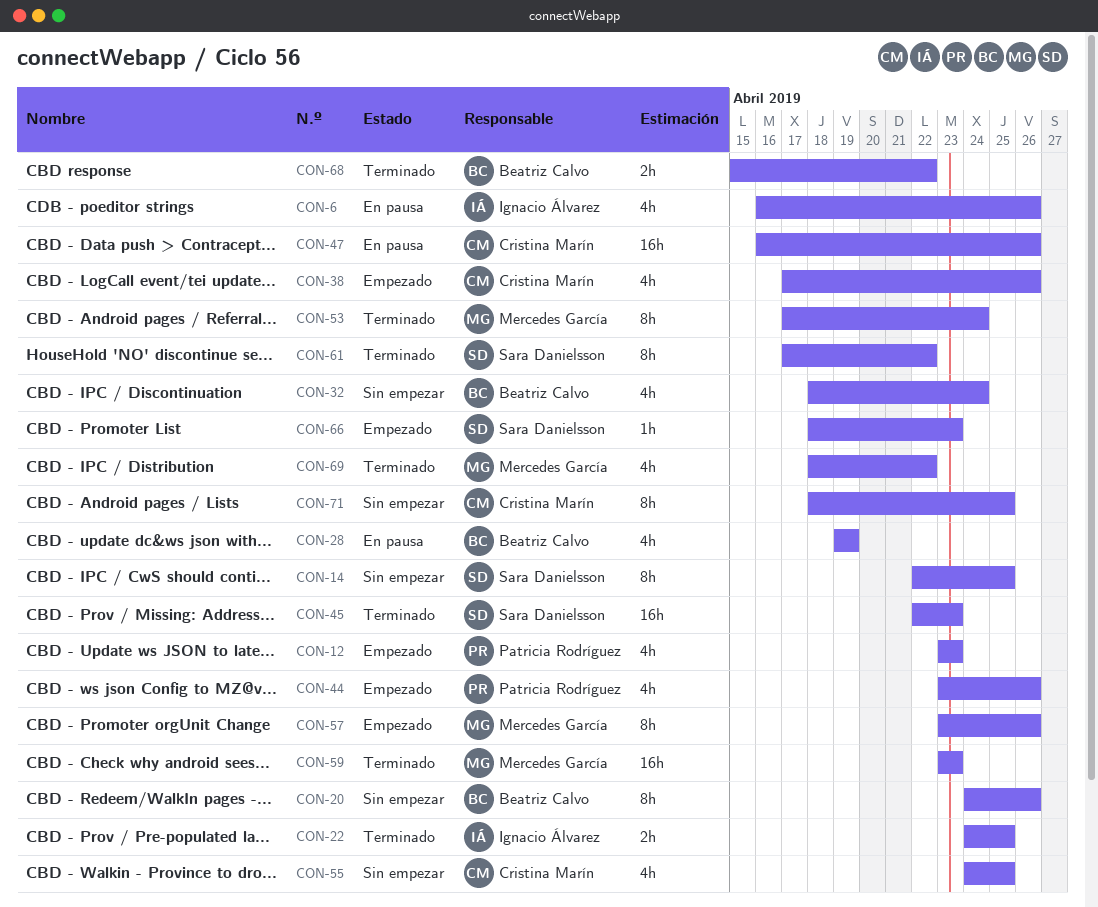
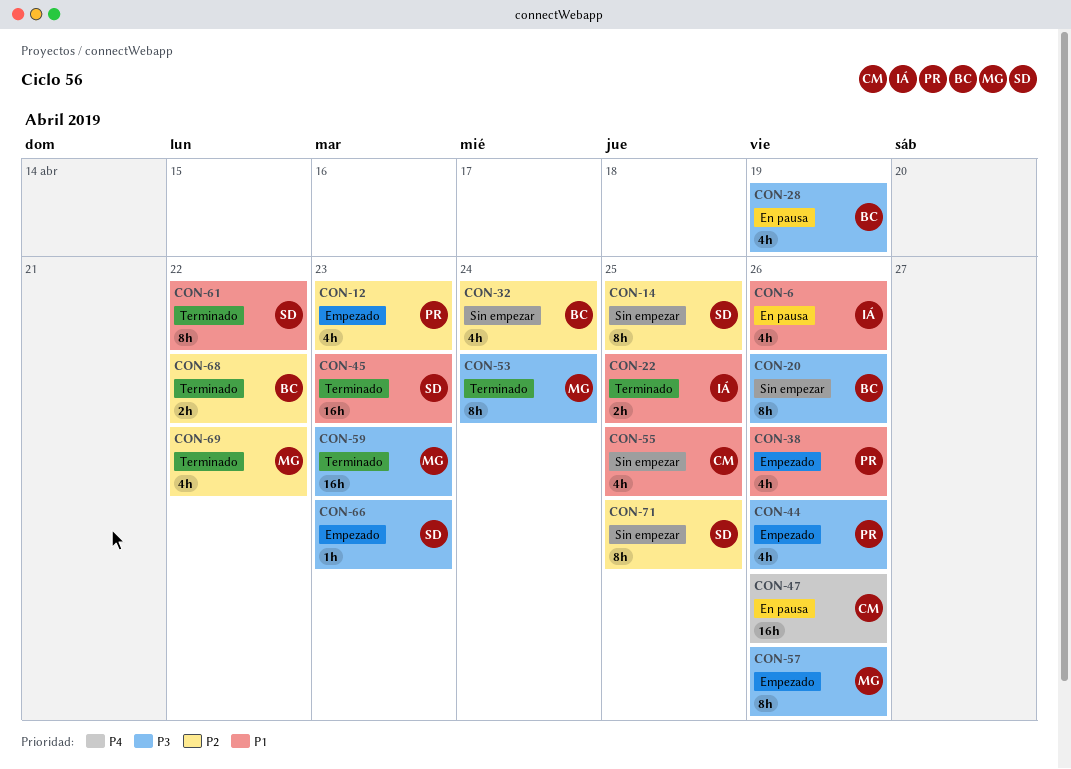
CON-38, owner: Cristina Marín -> Patricia Rodríguez
CON-71, owner: Cristina Marín -> Sara Danielsson

